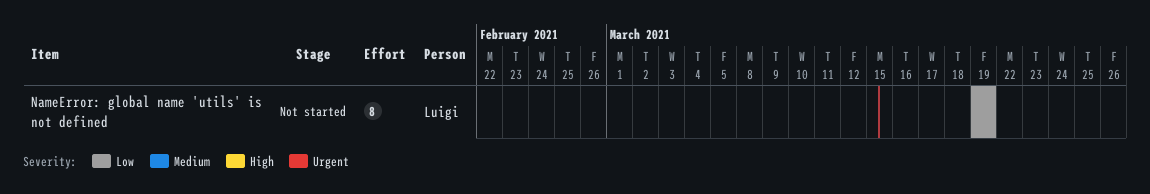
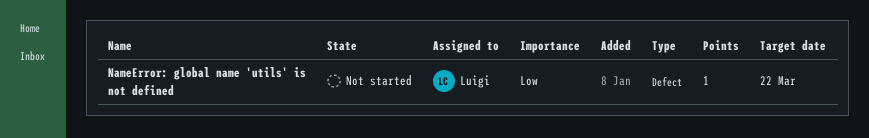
NameError: global name 'utils' is not defined, estimate: 8 -> 1
NameError: global name 'utils' is not defined, due: Mar 19 -> Mar 22

